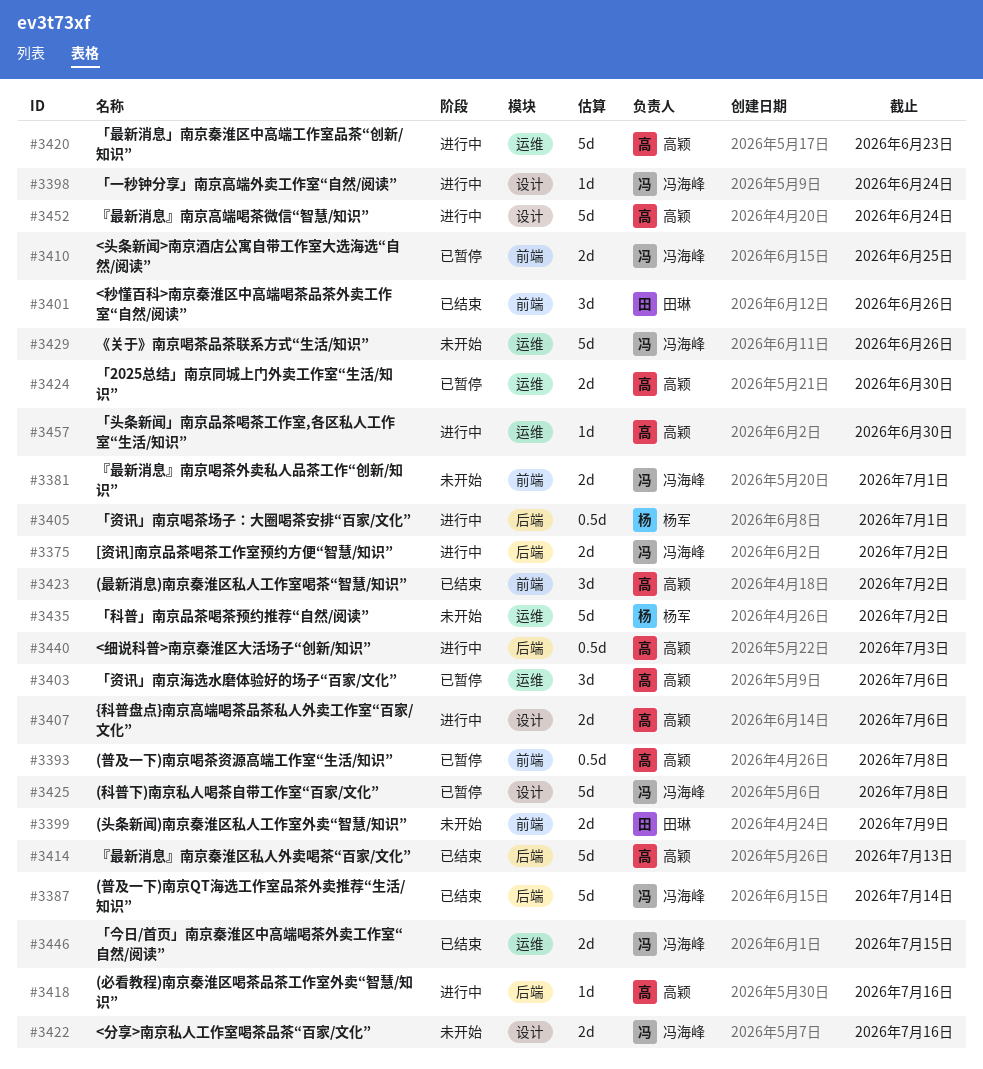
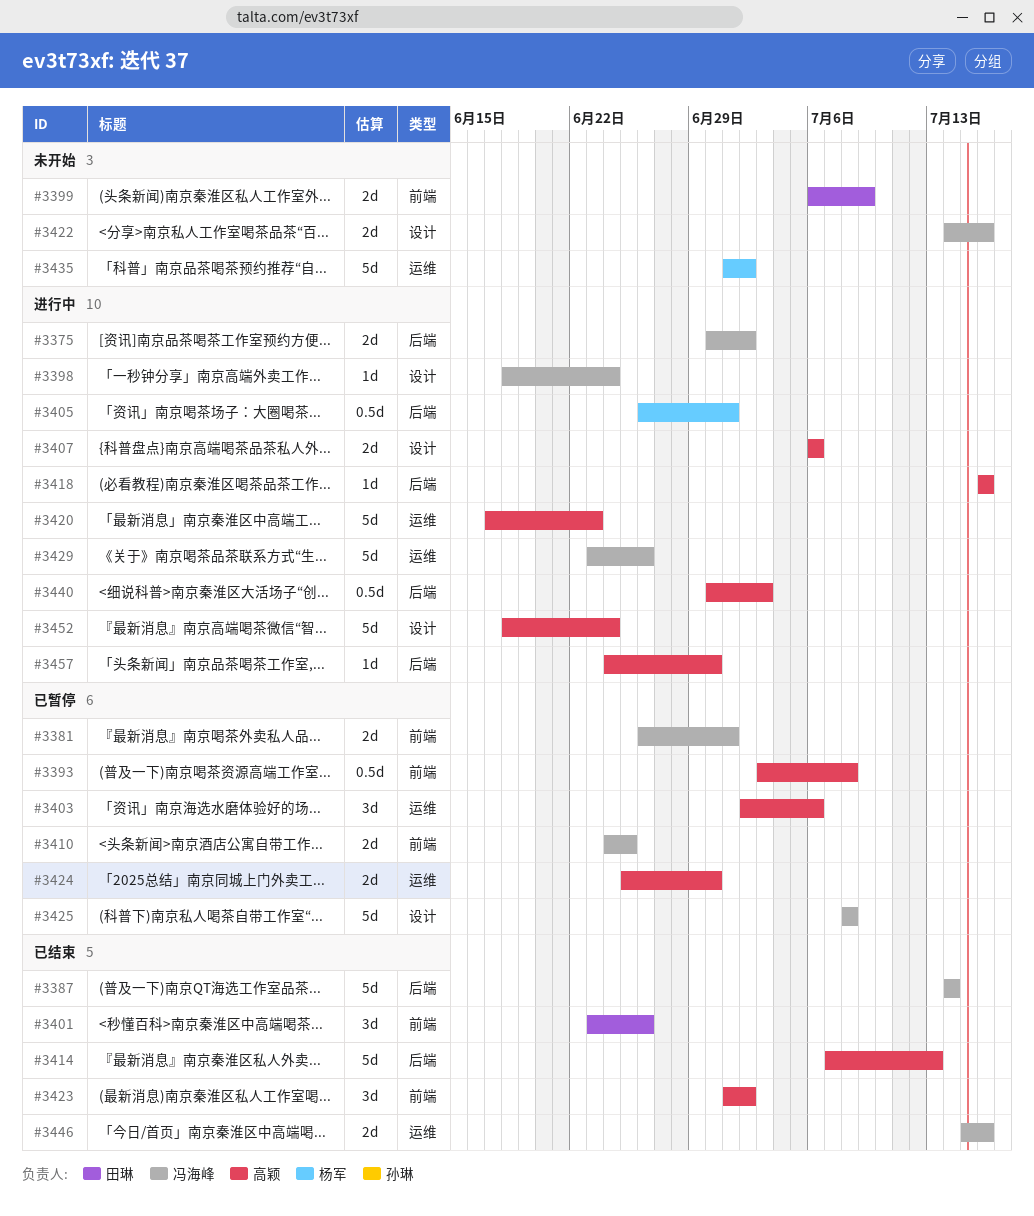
#3381, status: 未开始 -> 已暂停
#3429, status: 未开始 -> 进行中
#3446, due: Jul 15 -> Jul 16
#3457, label: 运维 -> 后端

